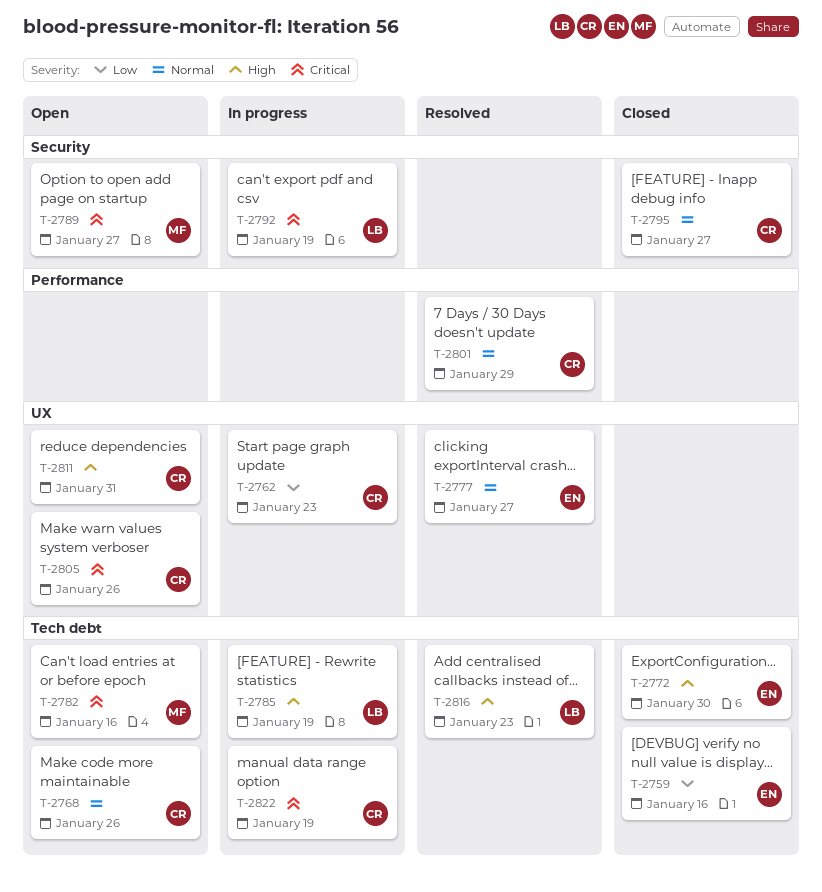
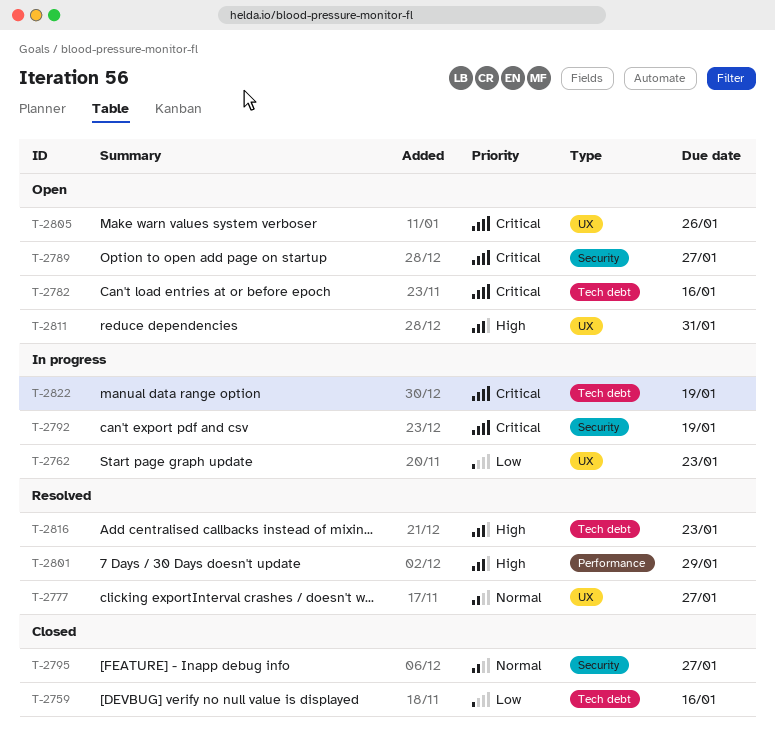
T-2768: present -> none
T-2772: present -> none
T-2785: present -> none
T-2801, priority: Normal -> High

